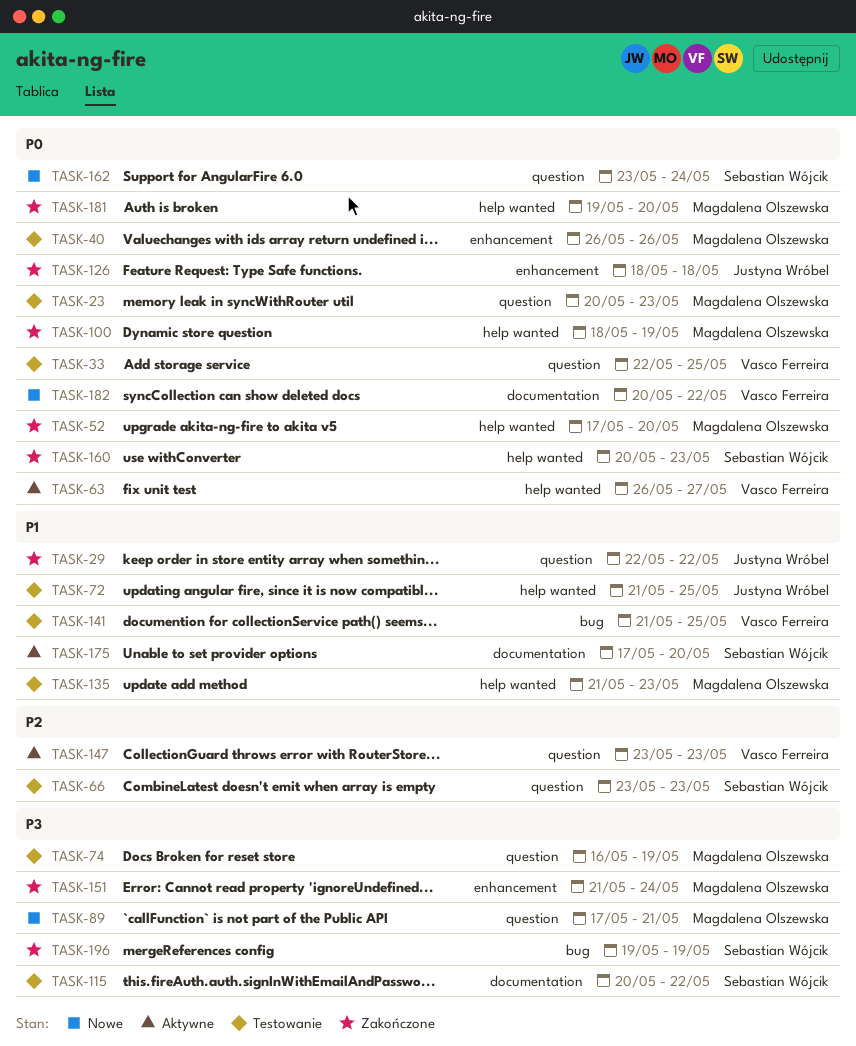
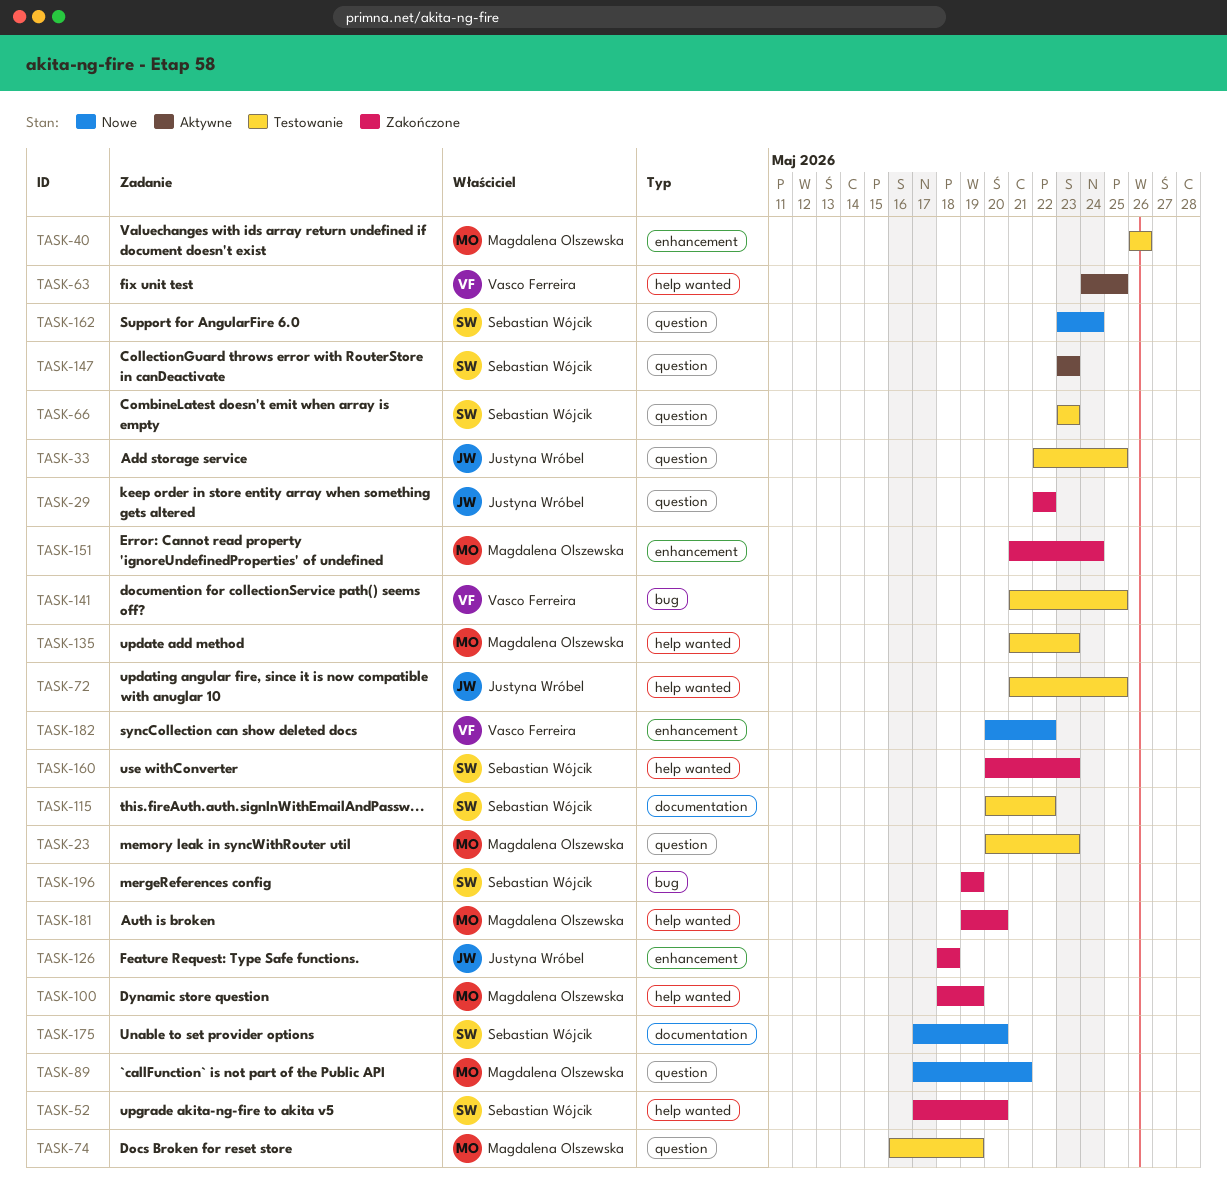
TASK-33, owner: Vasco Ferreira -> Justyna Wróbel
TASK-52, owner: Magdalena Olszewska -> Sebastian Wójcik
TASK-63, start: May 26 -> May 24
TASK-63, due: May 27 -> May 25
TASK-147, owner: Vasco Ferreira -> Sebastian Wójcik
TASK-175, status: Aktywne -> Nowe
TASK-182, label: documentation -> enhancement

